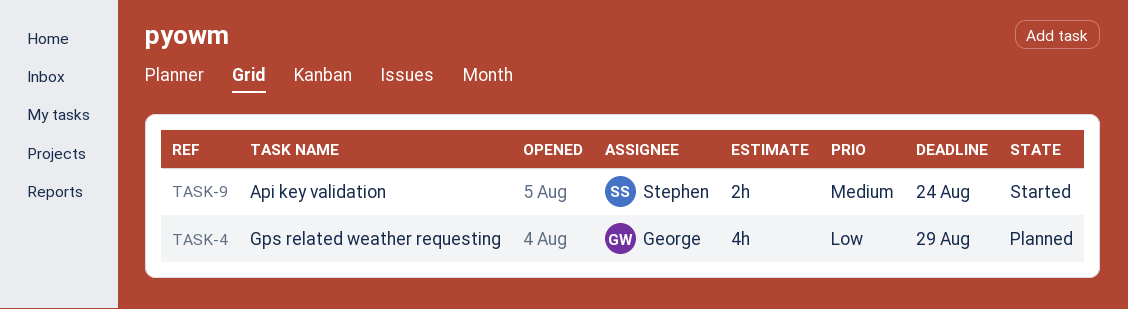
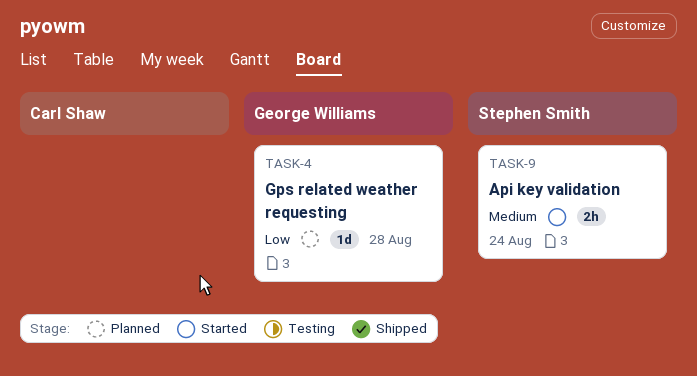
TASK-4, estimate: 4h -> 1d
TASK-4, due: Aug 29 -> Aug 28

